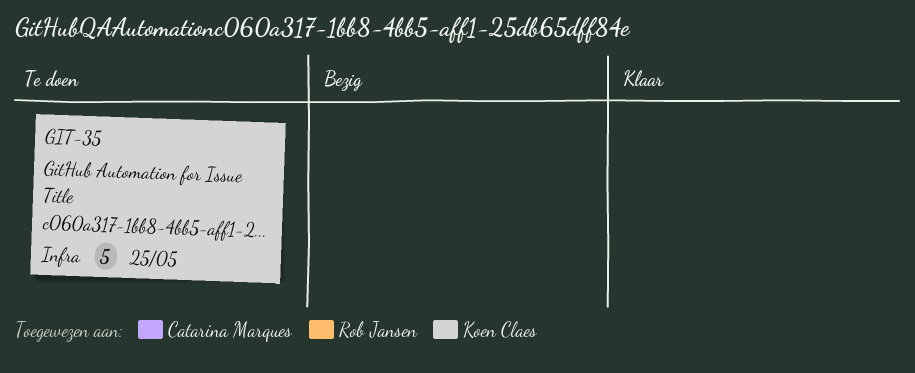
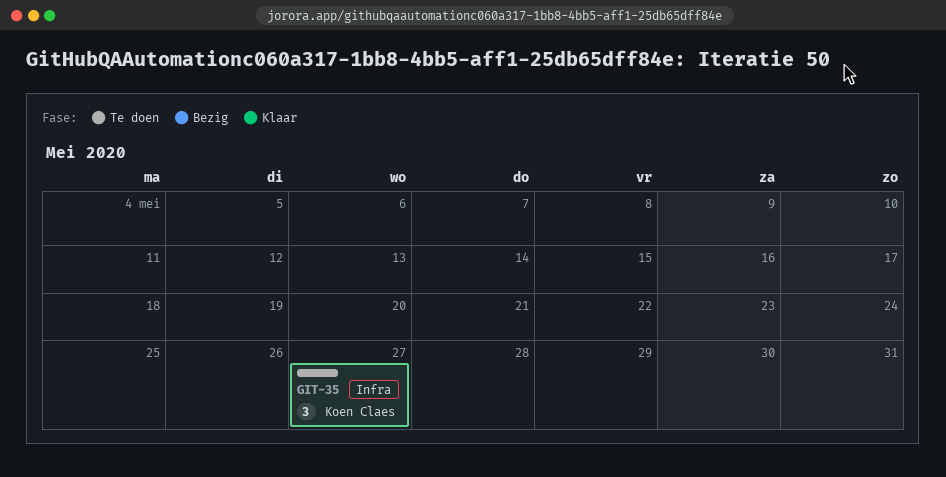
GIT-35, estimate: 5 -> 3
GIT-35, due: May 25 -> May 27

